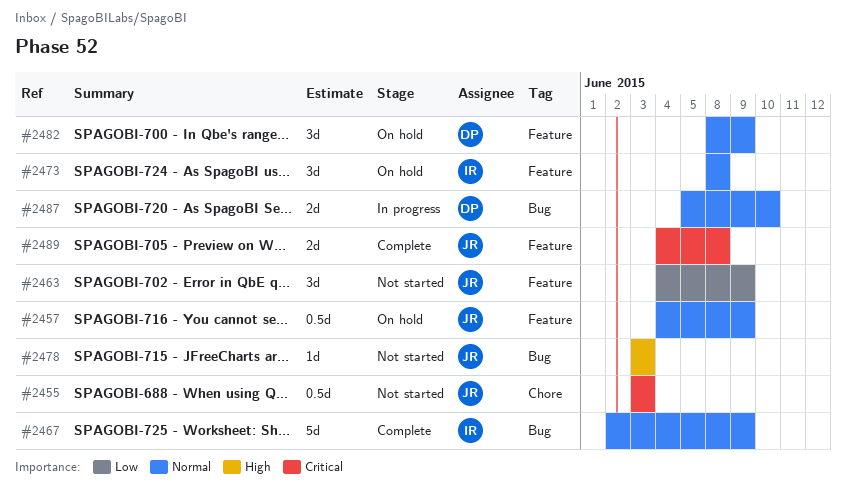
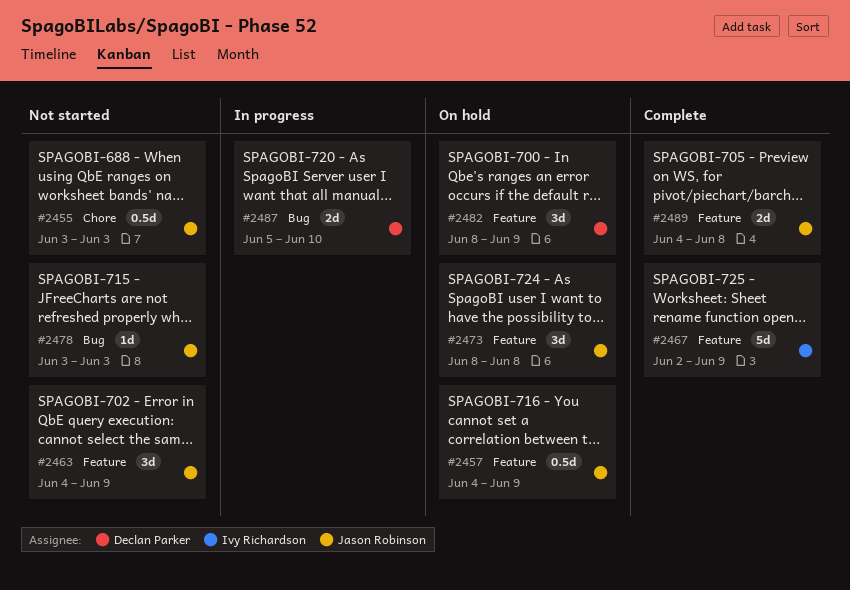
#2467, label: Bug -> Feature
#2473, owner: Ivy Richardson -> Jason Robinson

